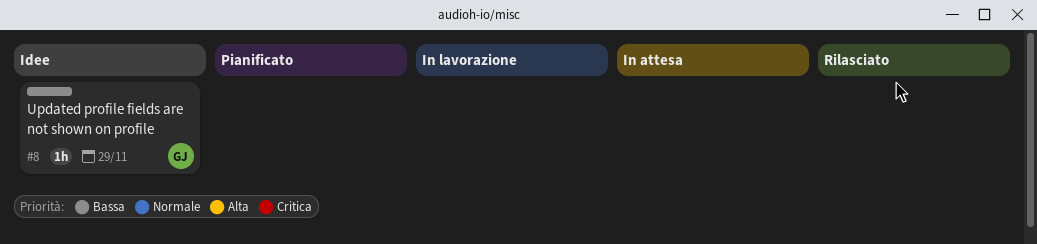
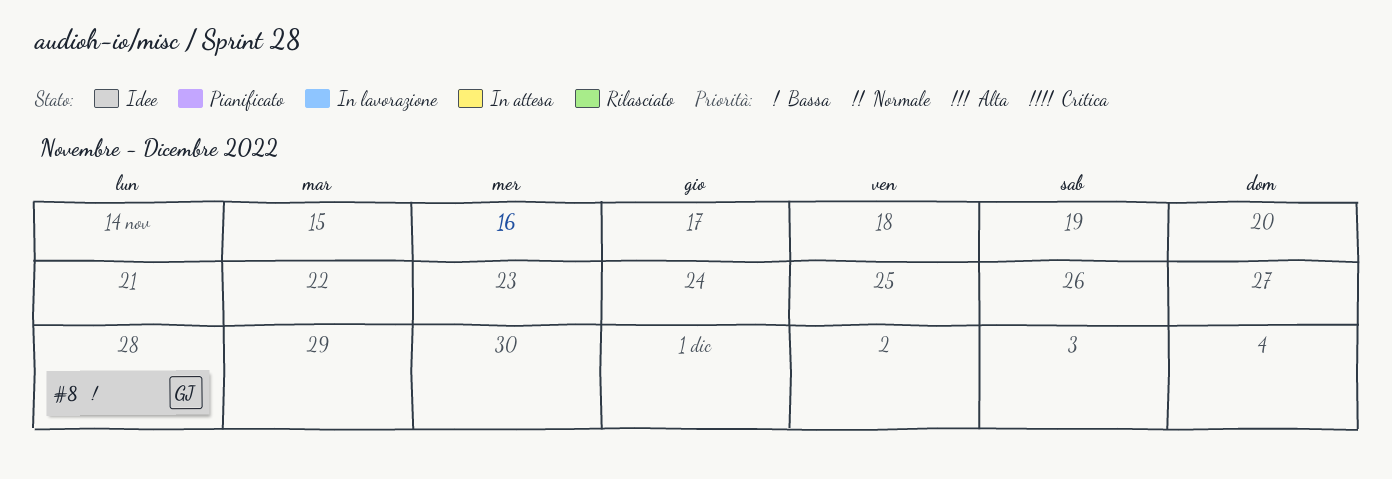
#8, due: Nov 29 -> Nov 28

